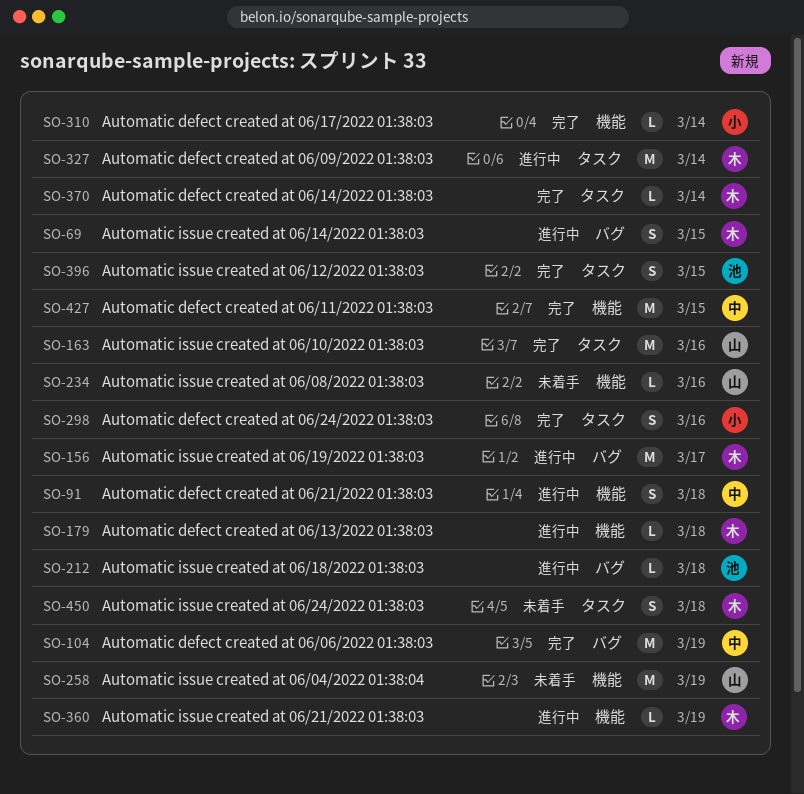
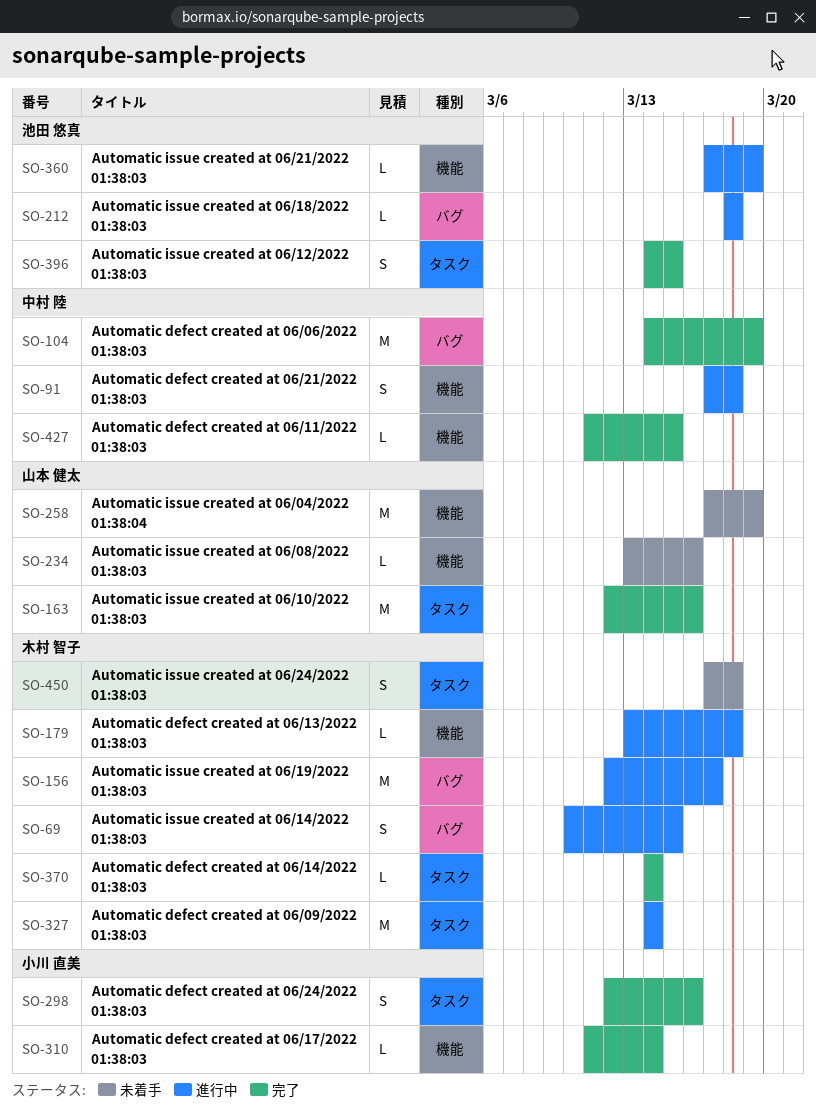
SO-360, owner: 木村 智子 -> 池田 悠真
SO-427, estimate: M -> L

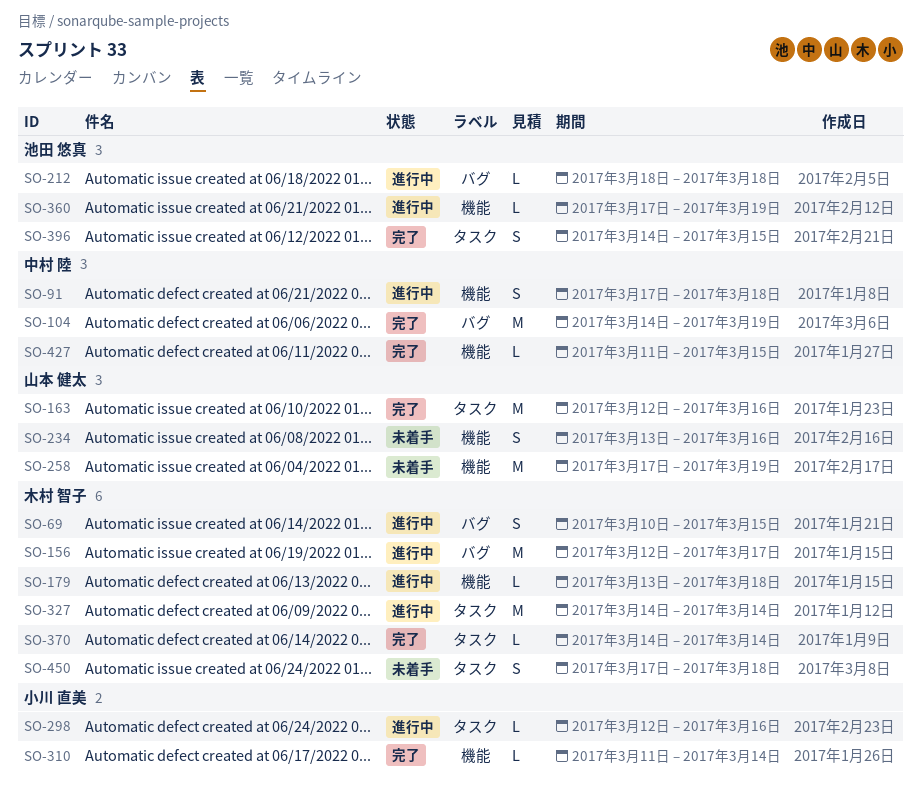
SO-234, estimate: L -> S
SO-298, status: 完了 -> 進行中
SO-298, estimate: S -> L

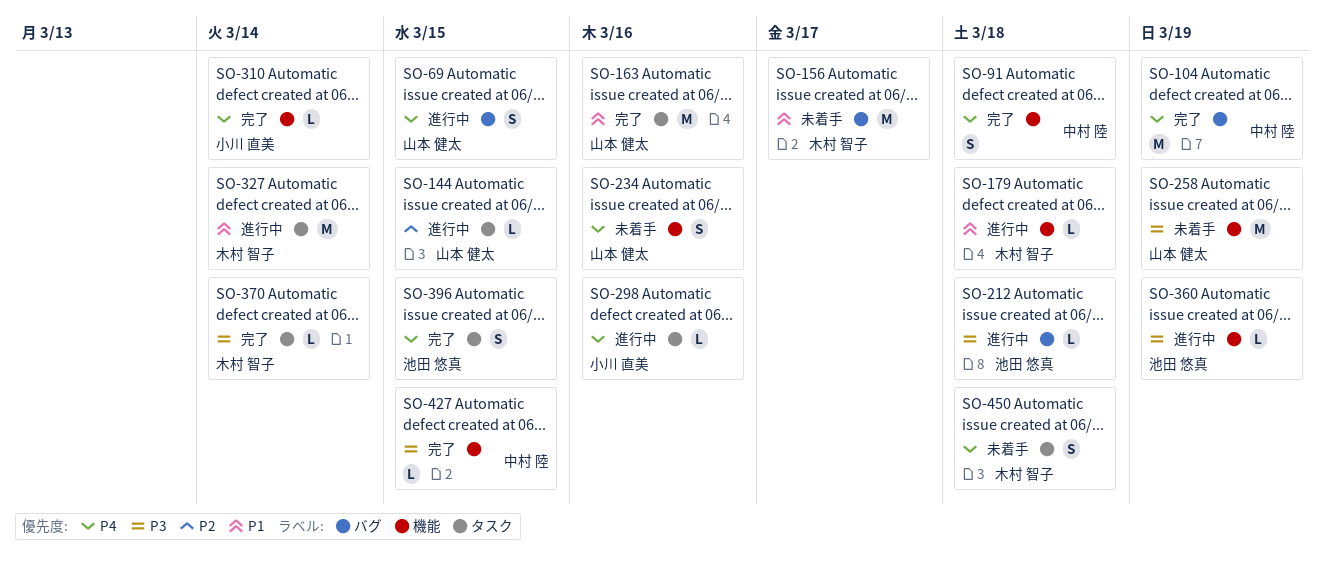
SO-69, owner: 木村 智子 -> 山本 健太
SO-91, status: 進行中 -> 完了
SO-144: none -> present
SO-156, status: 進行中 -> 未着手

